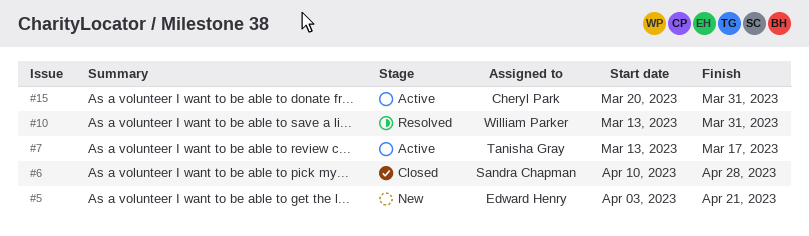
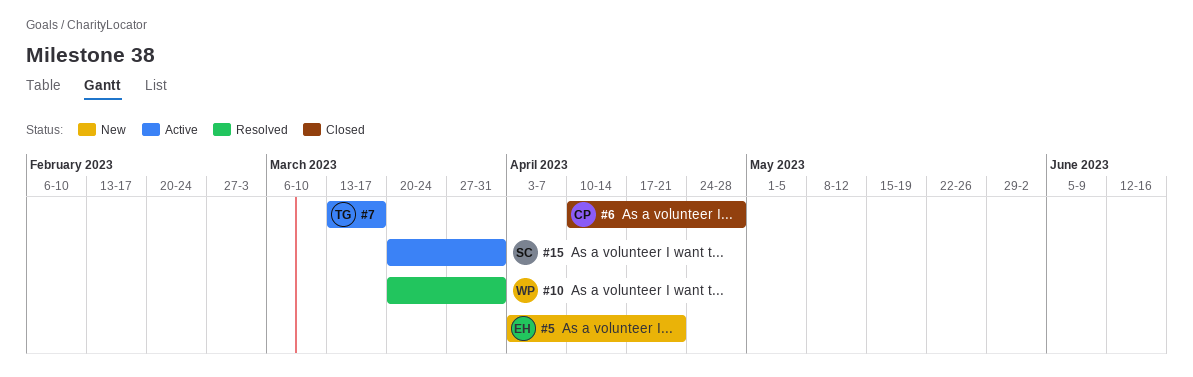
#6, owner: Sandra Chapman -> Cheryl Park
#10, start: Mar 13 -> Mar 20
#15, owner: Cheryl Park -> Sandra Chapman

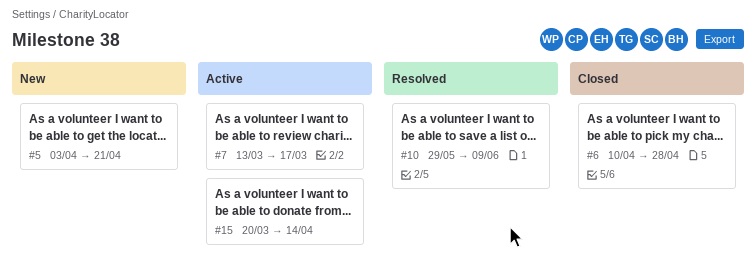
#10, start: Mar 20 -> May 29
#10, due: Mar 31 -> Jun 9
#15, due: Mar 31 -> Apr 14

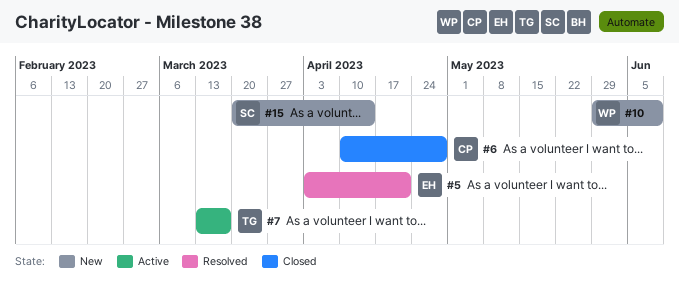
#5, status: New -> Resolved
#10, status: Resolved -> New
#15, status: Active -> New

